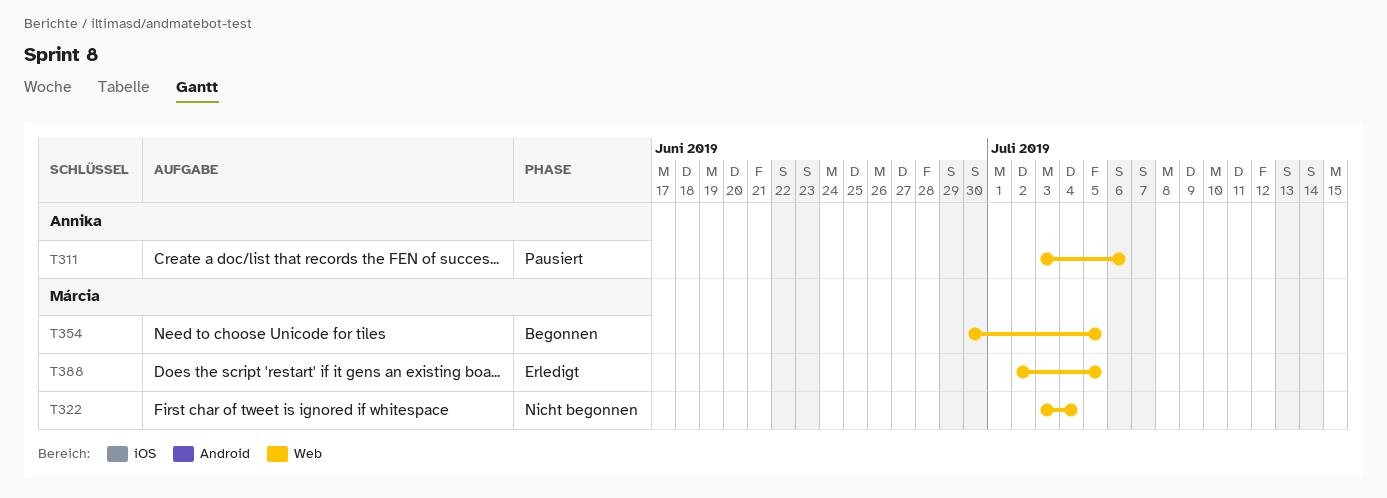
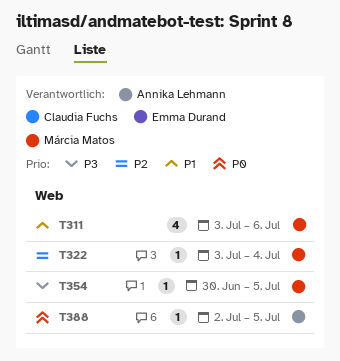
T311, owner: Annika Lehmann -> Márcia Matos
T388, owner: Márcia Matos -> Annika Lehmann

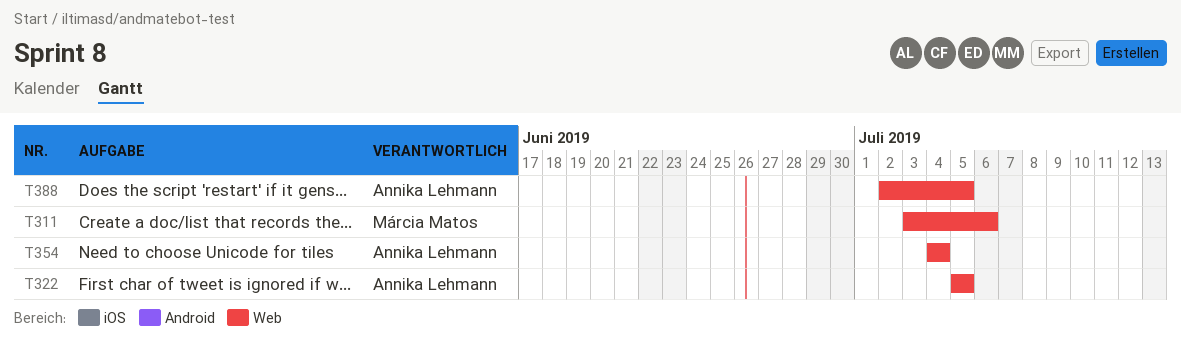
T322, owner: Márcia Matos -> Annika Lehmann
T322, start: Jul 3 -> Jul 5
T322, due: Jul 4 -> Jul 5
T354, owner: Márcia Matos -> Annika Lehmann
T354, start: Jun 30 -> Jul 4
T354, due: Jul 5 -> Jul 4

